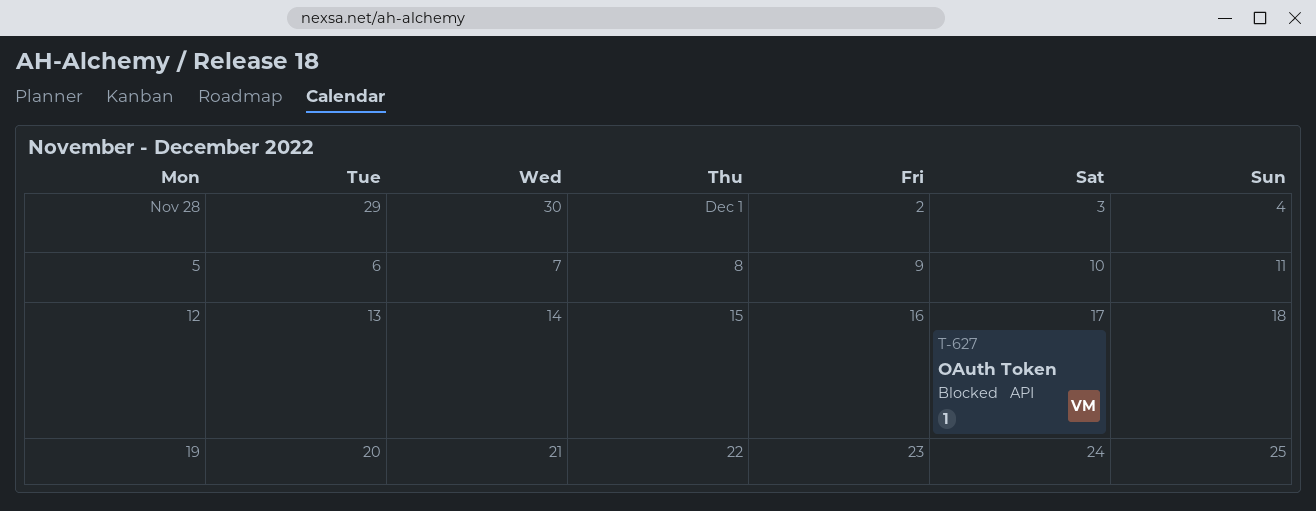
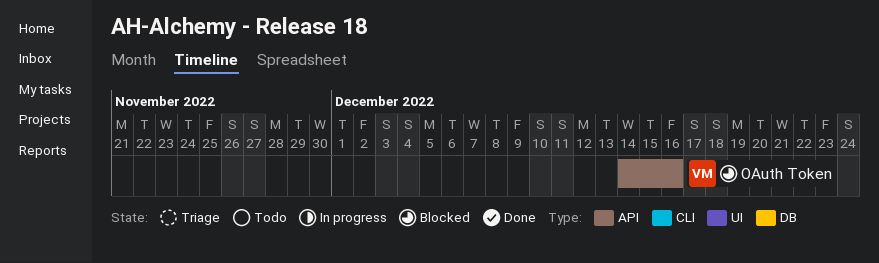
OAuth Token, due: Dec 17 -> Dec 16

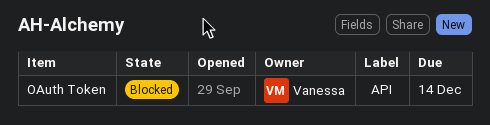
OAuth Token, due: Dec 16 -> Dec 14

